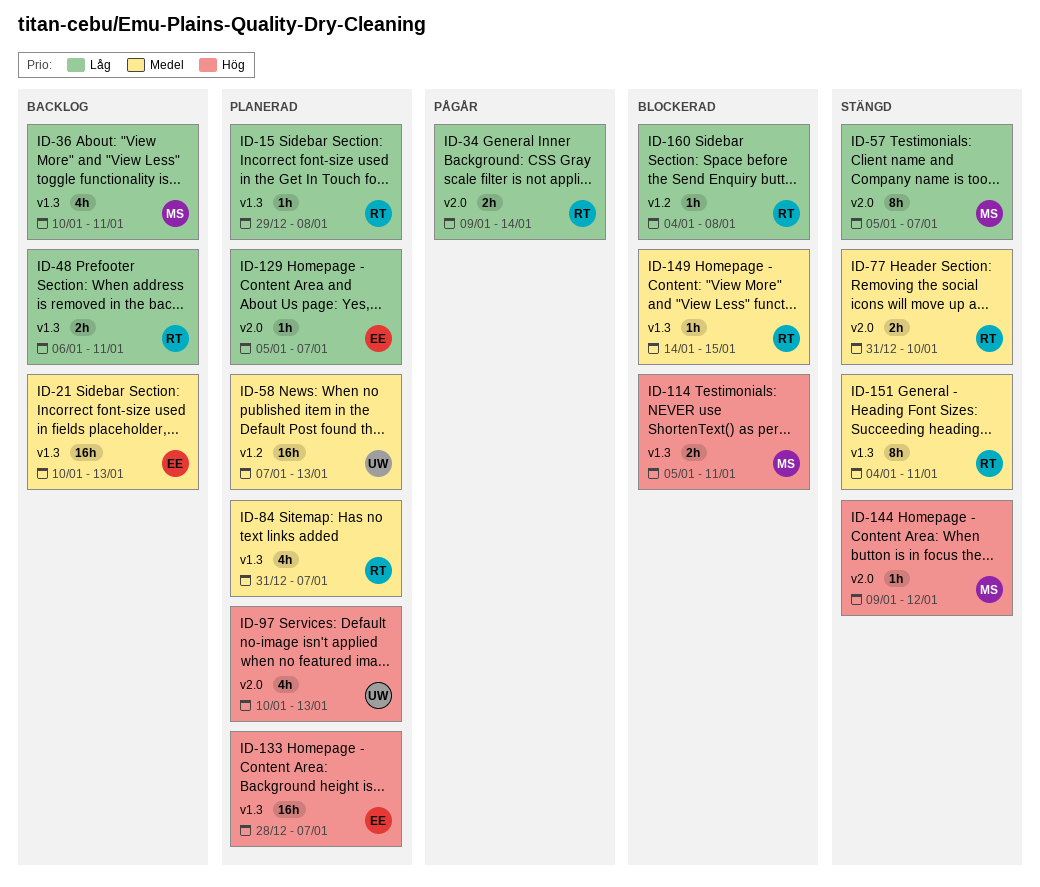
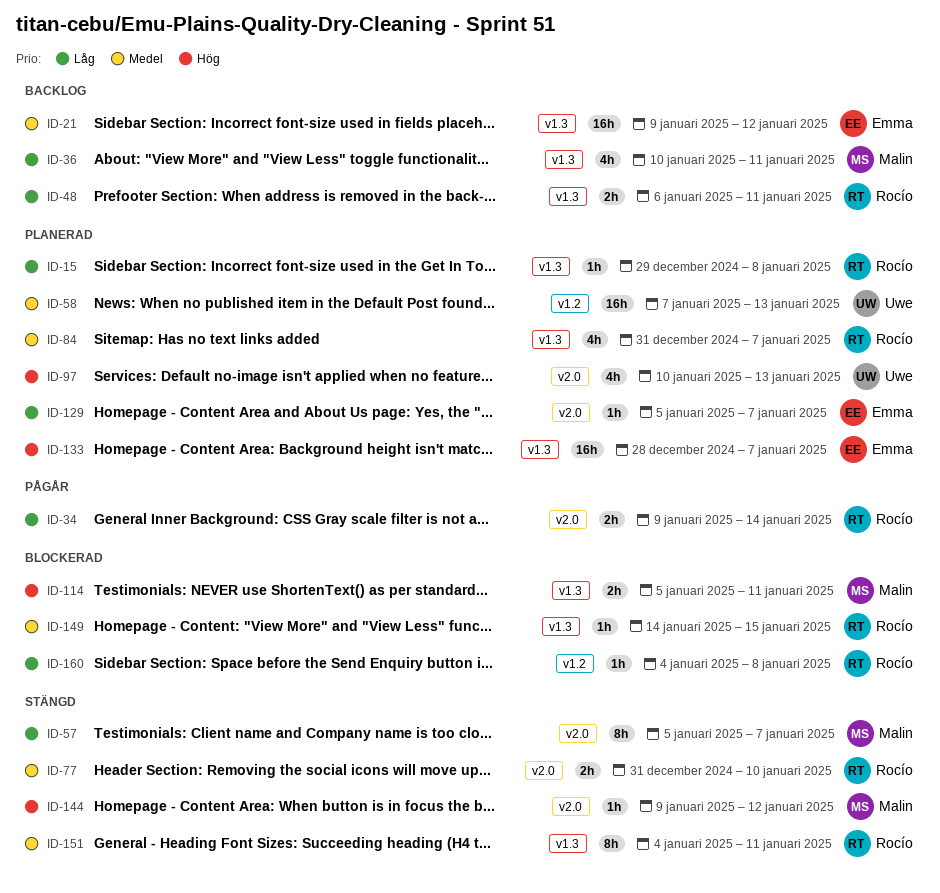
ID-21, start: Jan 10 -> Jan 9
ID-21, due: Jan 13 -> Jan 12

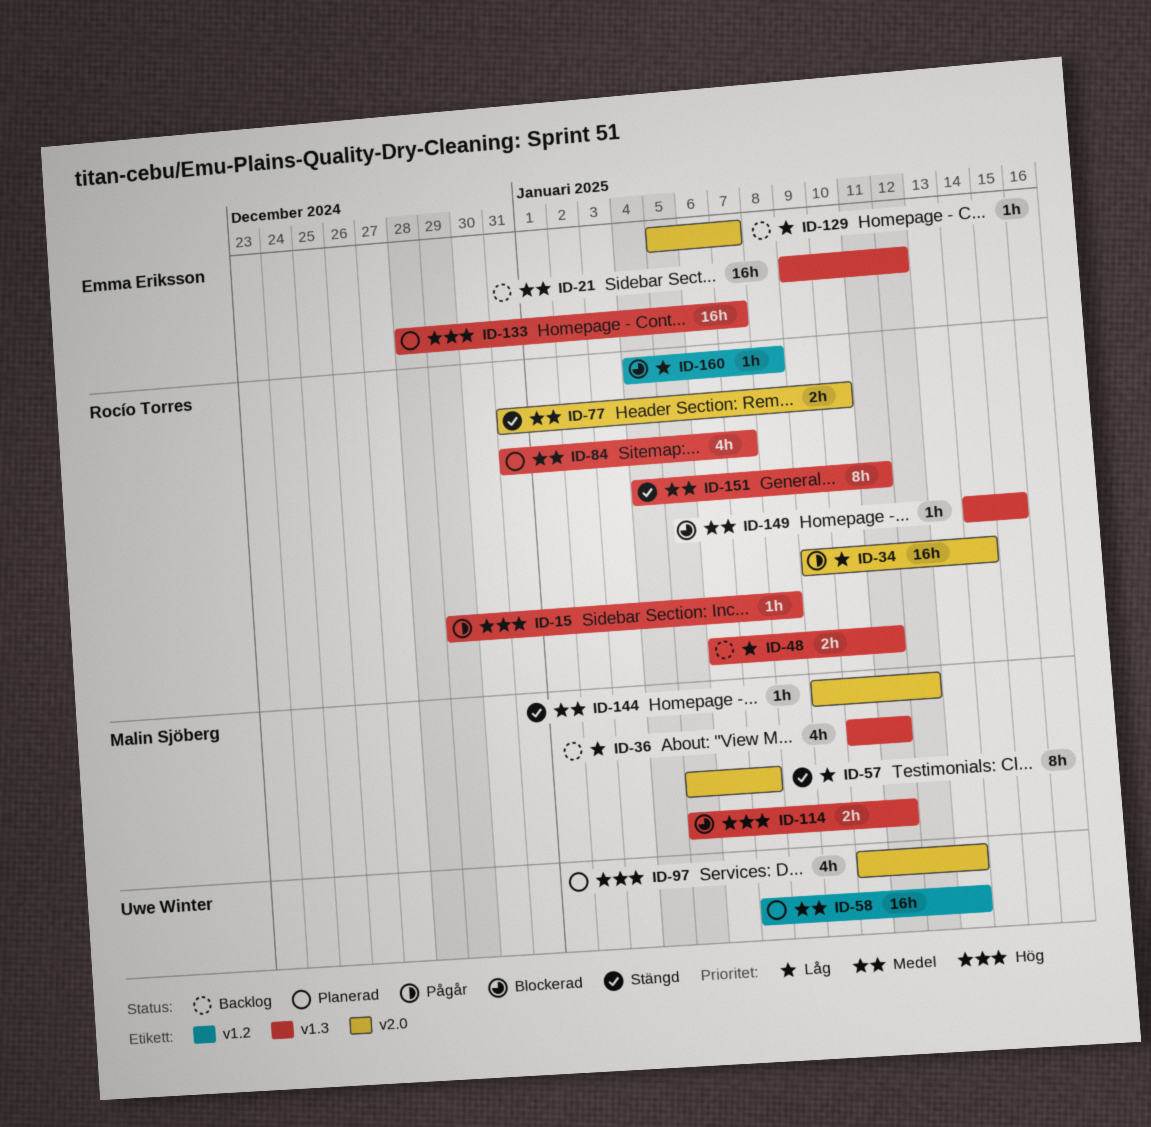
ID-15, status: Planerad -> Pågår
ID-15, priority: Låg -> Hög
ID-34, estimate: 2h -> 16h
ID-129, status: Planerad -> Backlog
ID-144, priority: Hög -> Medel

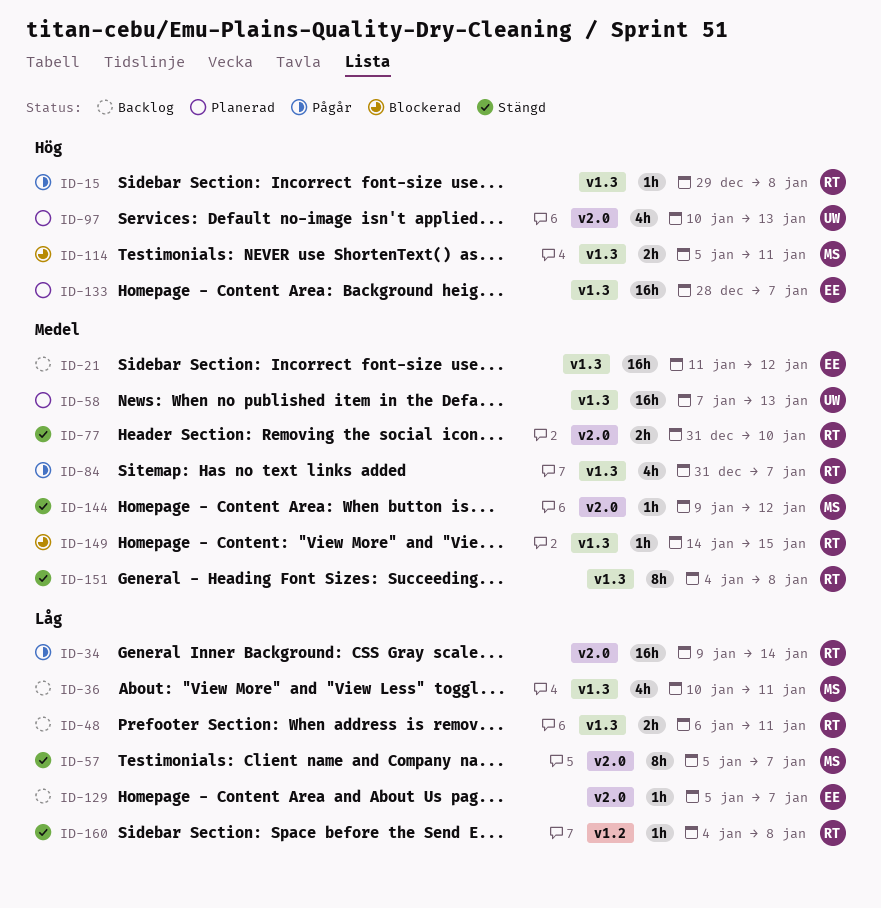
ID-21, start: Jan 9 -> Jan 11
ID-58, label: v1.2 -> v1.3
ID-84, status: Planerad -> Pågår
ID-151, due: Jan 11 -> Jan 8
ID-160, status: Blockerad -> Stängd

